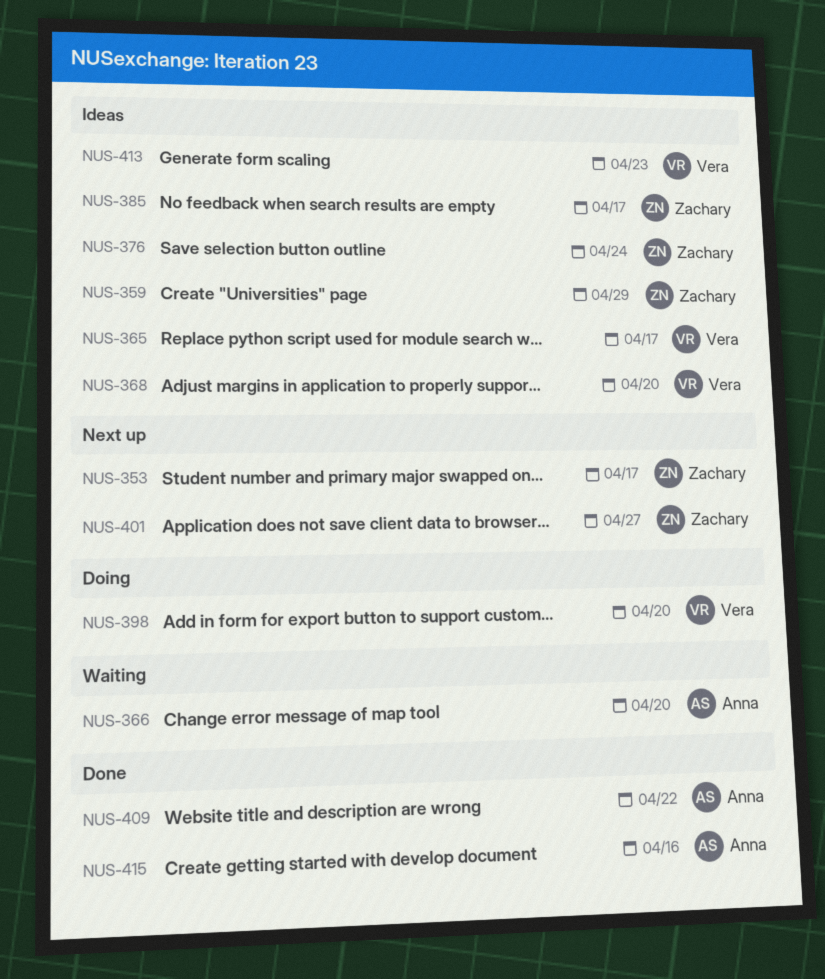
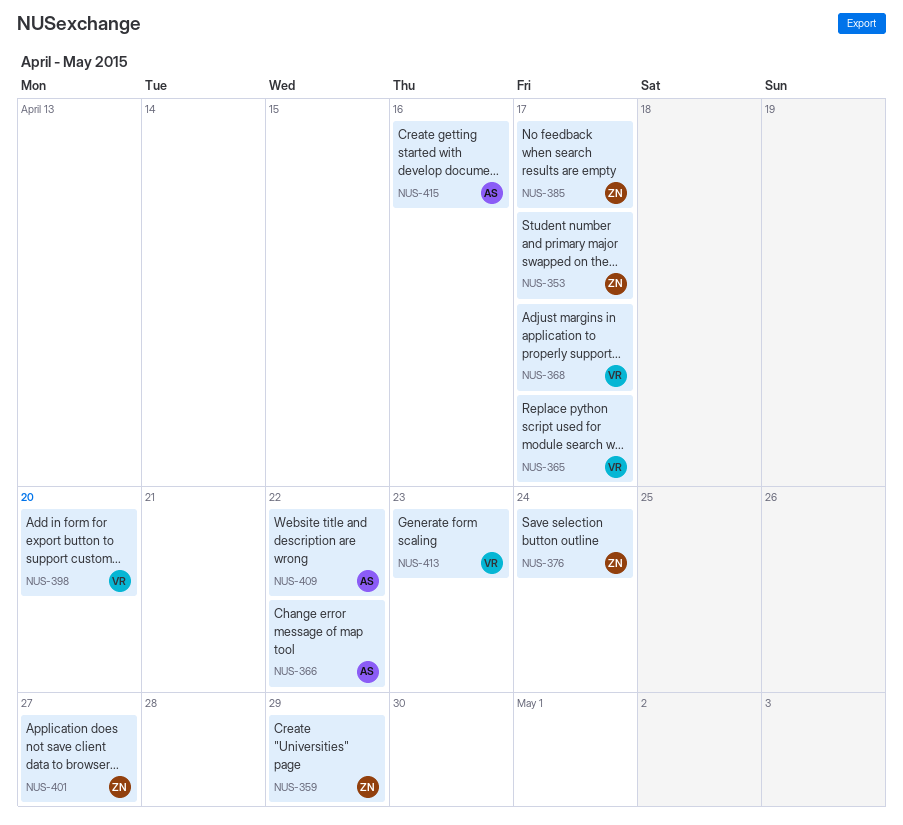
NUS-366, due: Apr 20 -> Apr 22
NUS-368, due: Apr 20 -> Apr 17

